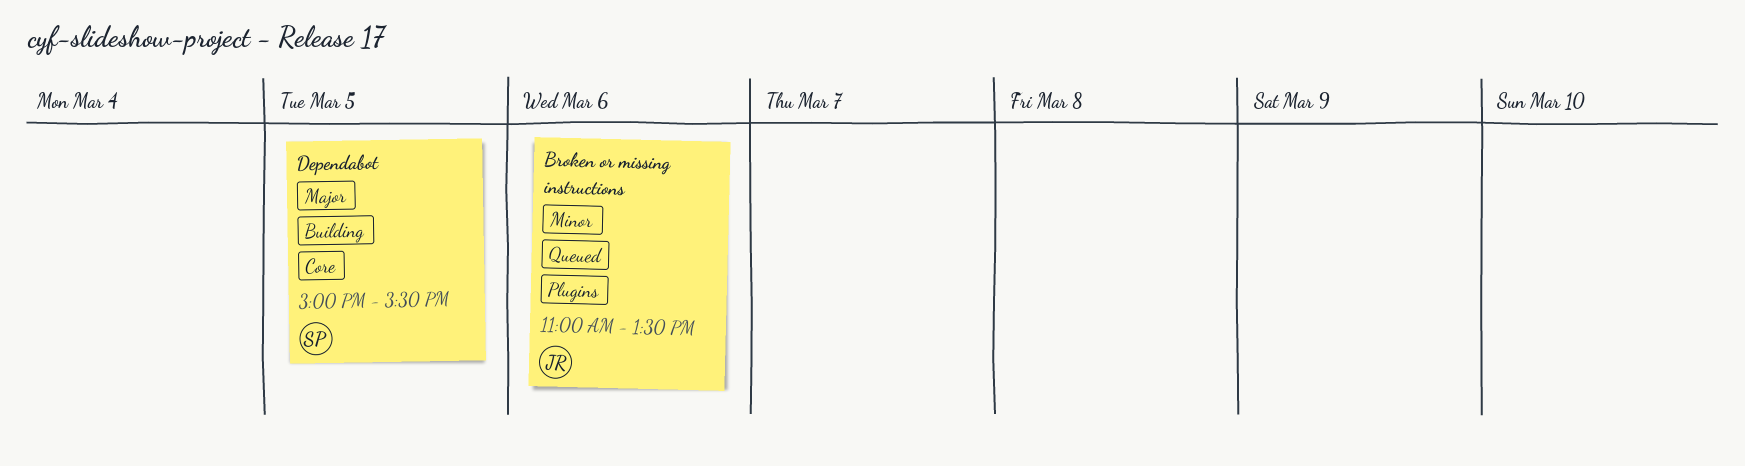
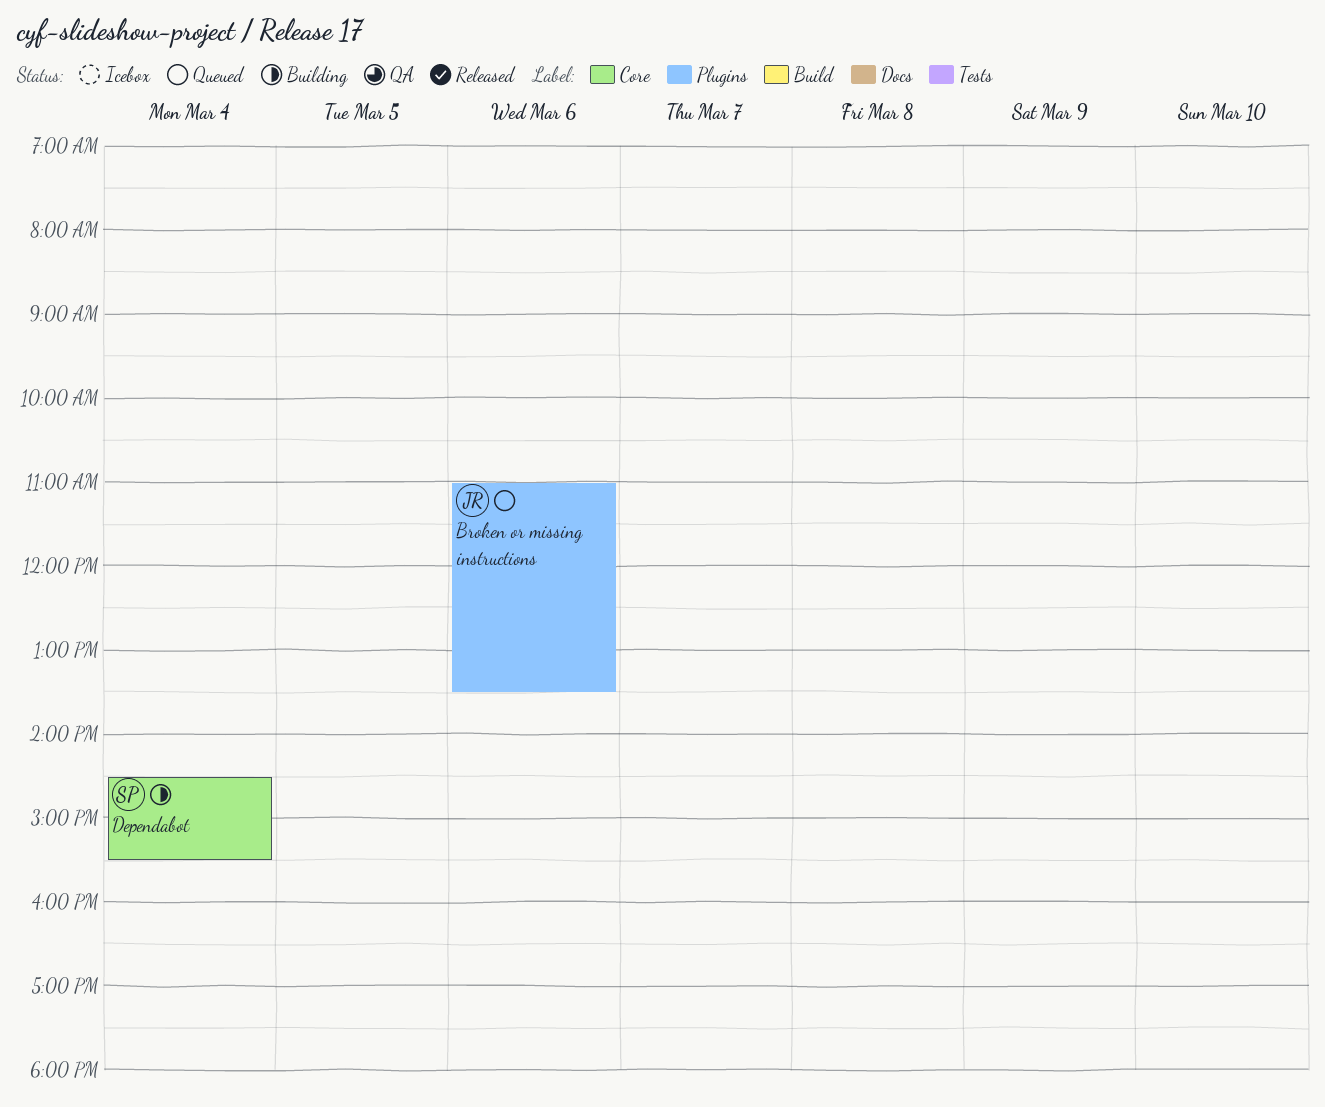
Dependabot, day: Mar 5 -> Mar 4
Dependabot, begins: 15:00 -> 14:30

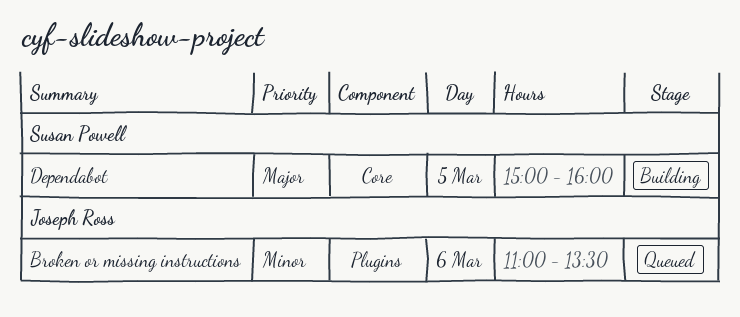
Dependabot, day: Mar 4 -> Mar 5
Dependabot, begins: 14:30 -> 15:00
Dependabot, ends: 15:30 -> 16:00

